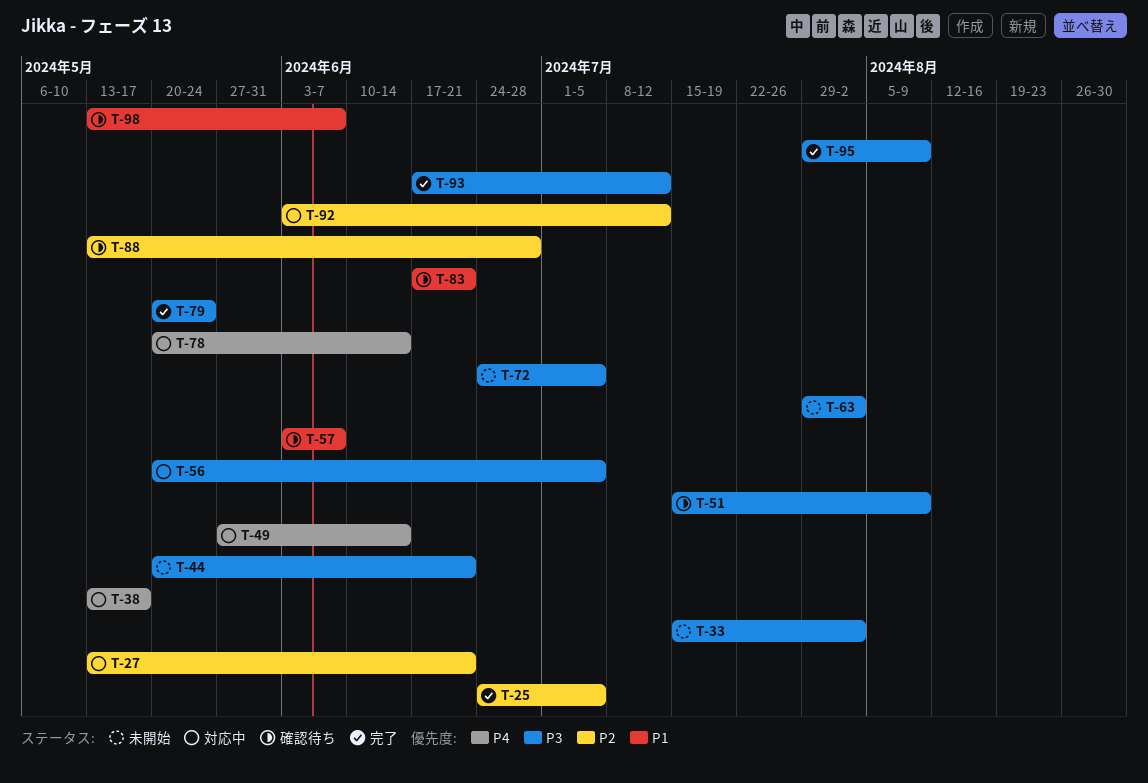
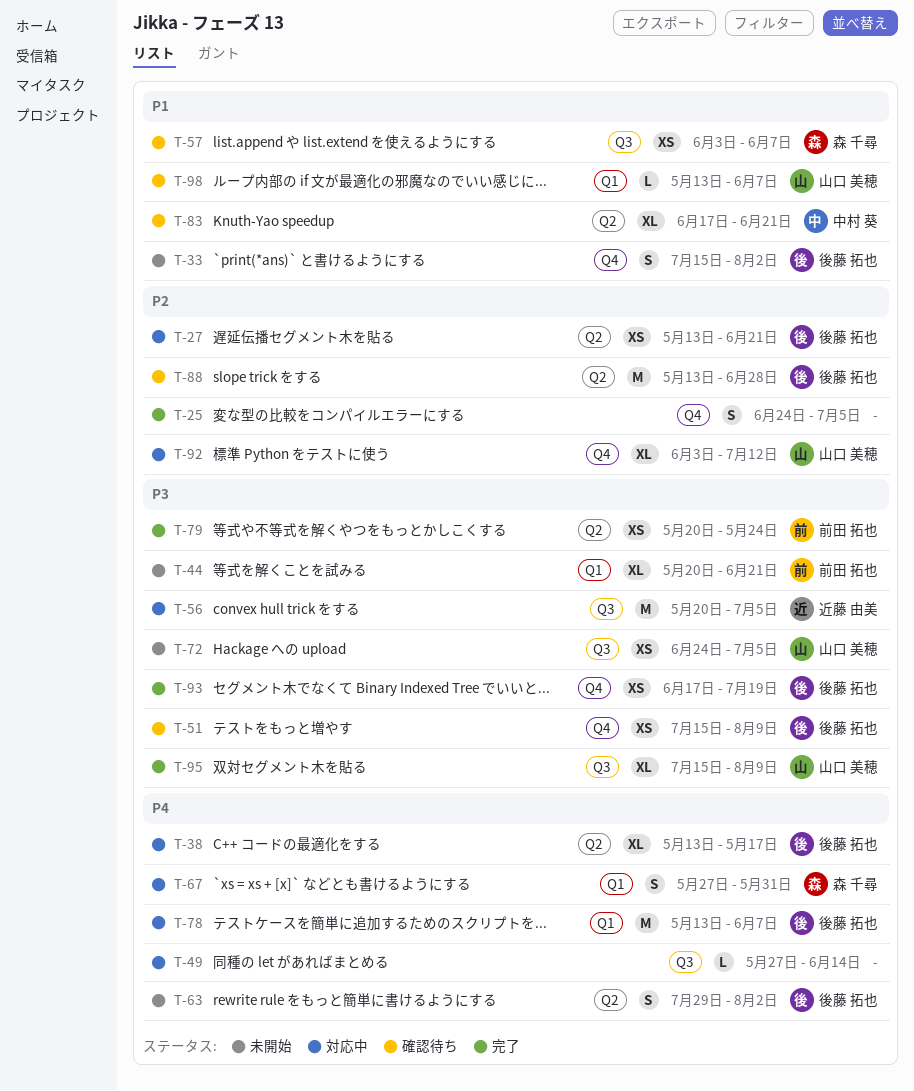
T-33, priority: P3 -> P1
T-63, priority: P3 -> P4
T-67: none -> present
T-78, start: May 20 -> May 13
T-78, due: Jun 14 -> Jun 7
T-93, due: Jul 12 -> Jul 19
T-95, start: Jul 29 -> Jul 15

